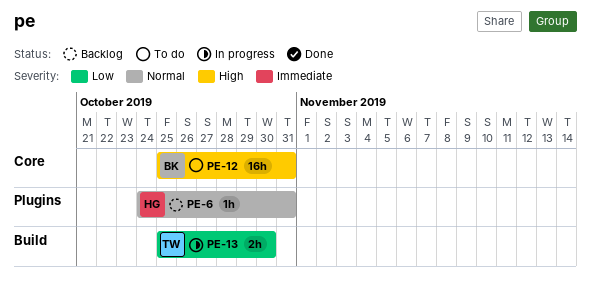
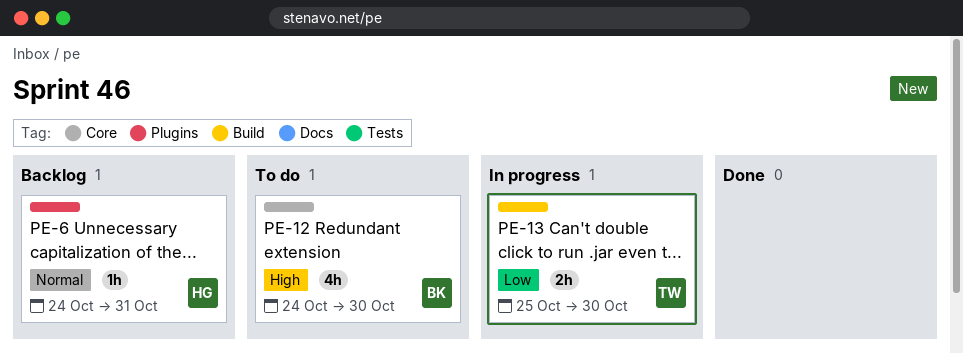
PE-12, estimate: 16h -> 4h
PE-12, start: Oct 25 -> Oct 24
PE-12, due: Oct 31 -> Oct 30

